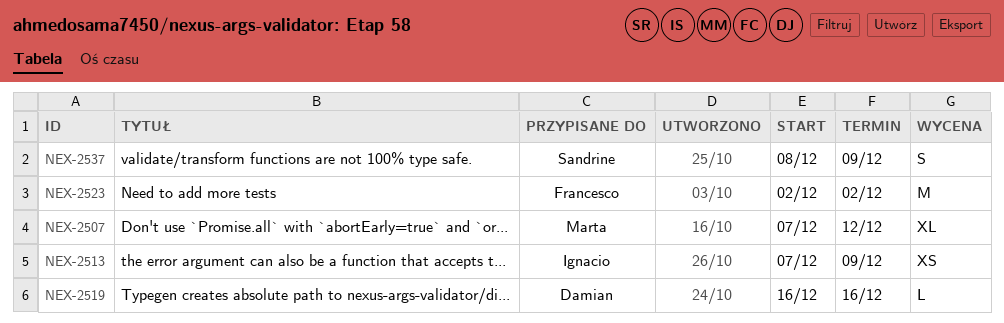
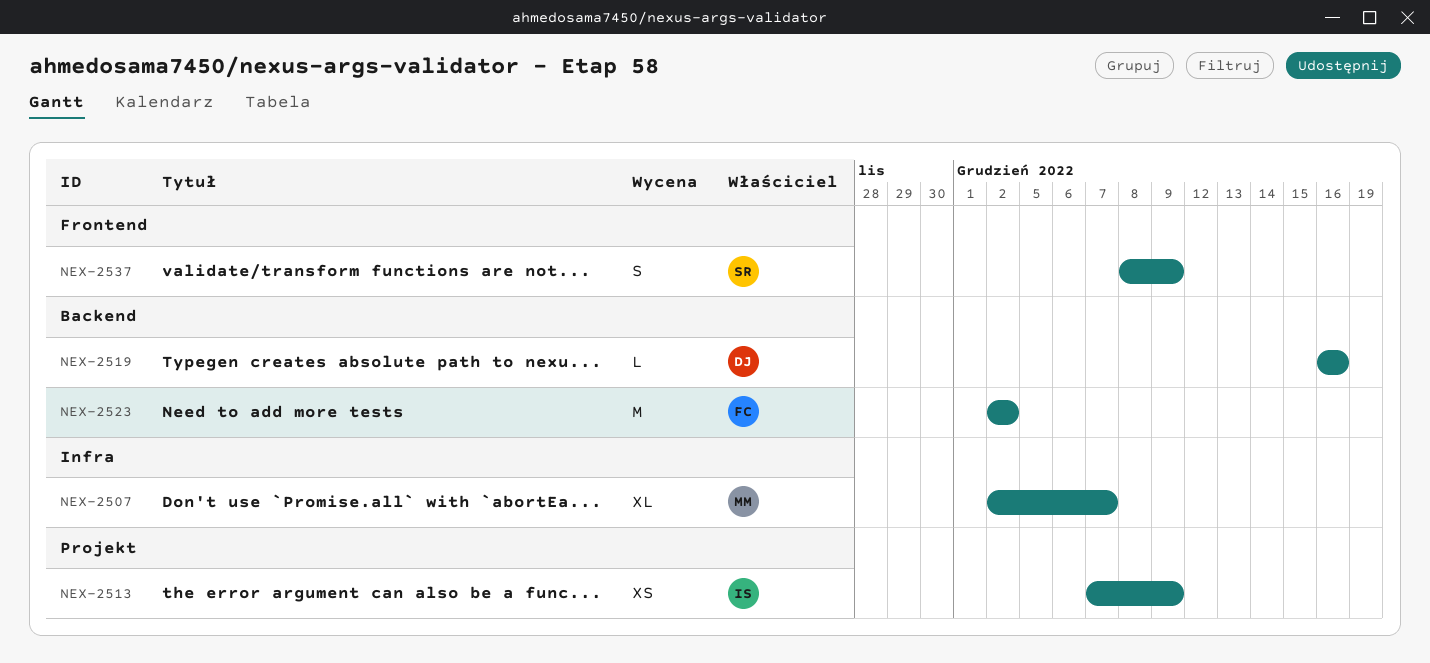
NEX-2507, start: Dec 7 -> Dec 2
NEX-2507, due: Dec 12 -> Dec 7

